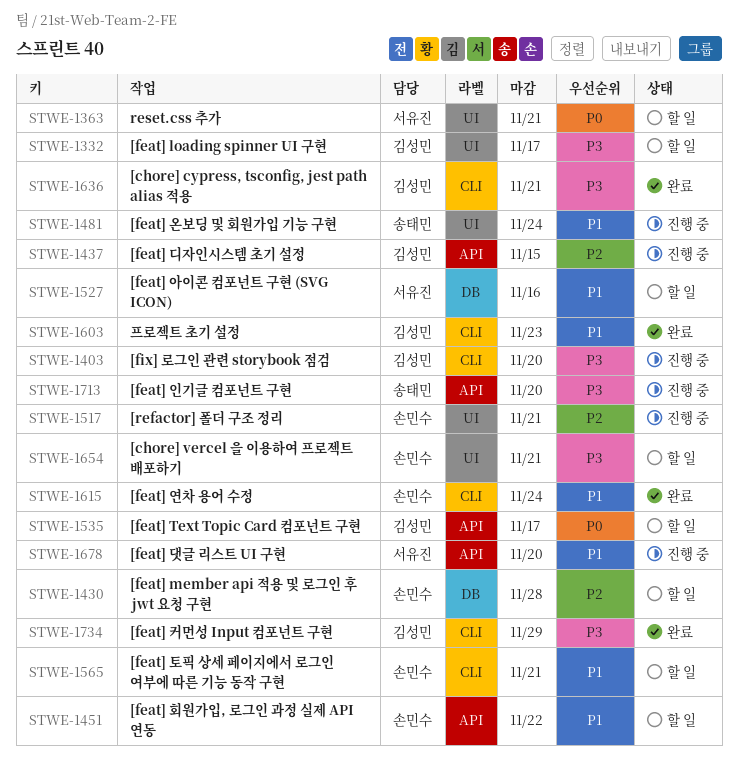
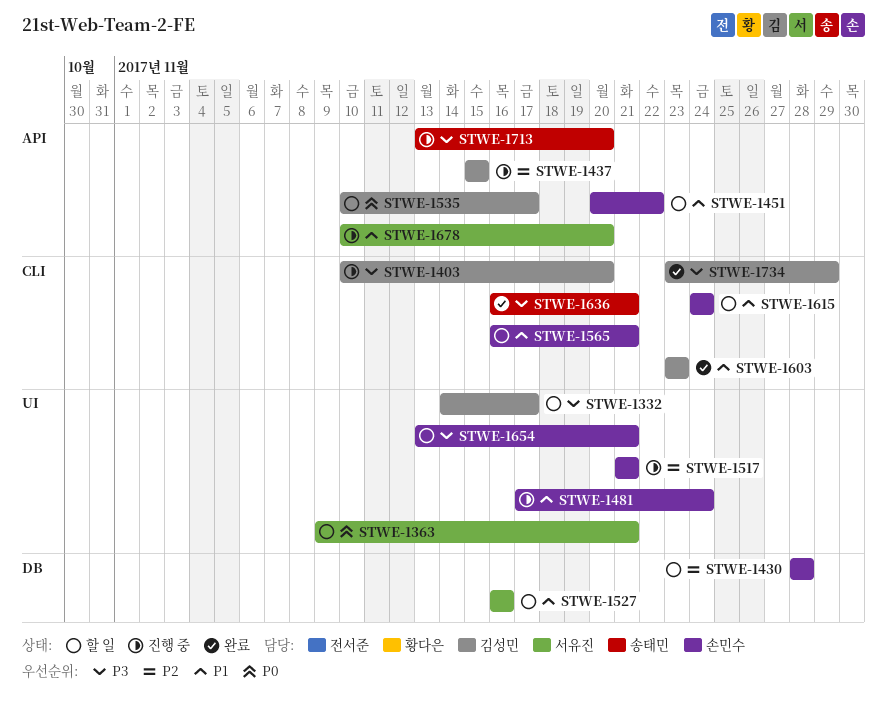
STWE-1481, owner: 송태민 -> 손민수
STWE-1615, status: 완료 -> 할 일
STWE-1636, owner: 김성민 -> 송태민

